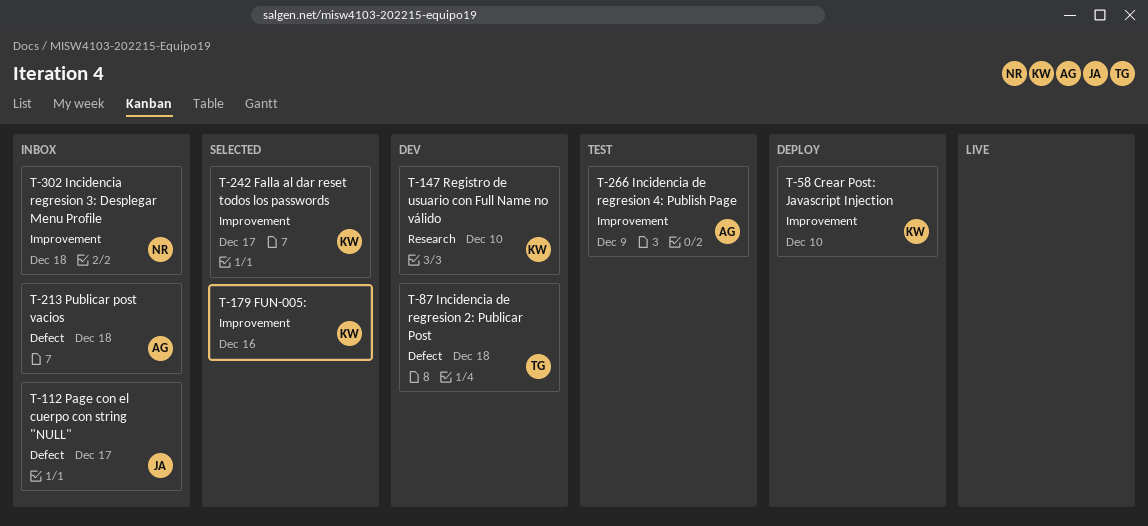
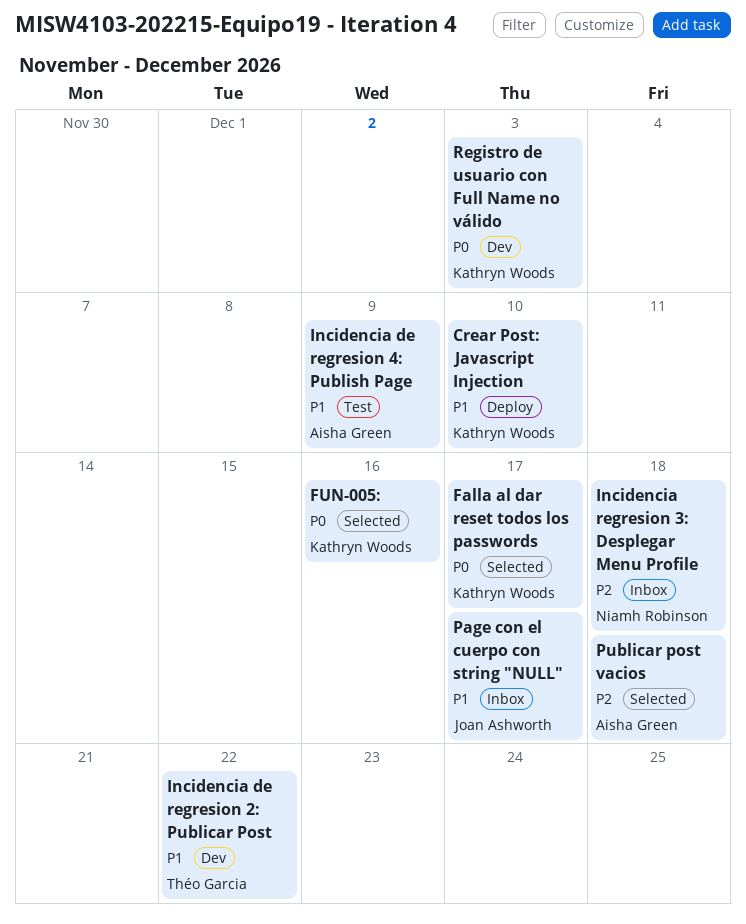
Incidencia de regresion 2: Publicar Post, due: Dec 18 -> Dec 22
Publicar post vacios, status: Inbox -> Selected
Registro de usuario con Full Name no válido, due: Dec 10 -> Dec 3

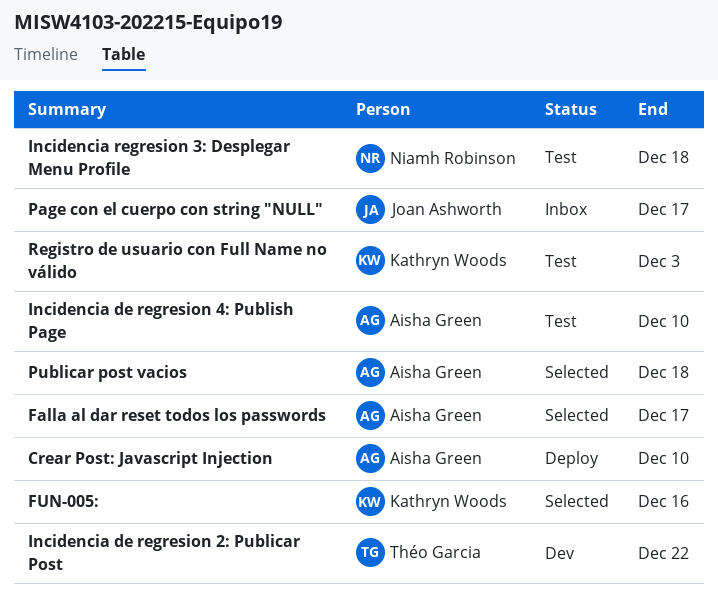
Crear Post: Javascript Injection, owner: Kathryn Woods -> Aisha Green
Falla al dar reset todos los passwords, owner: Kathryn Woods -> Aisha Green
Incidencia de regresion 4: Publish Page, due: Dec 9 -> Dec 10
Incidencia regresion 3: Desplegar Menu Profile, status: Inbox -> Test
Registro de usuario con Full Name no válido, status: Dev -> Test

